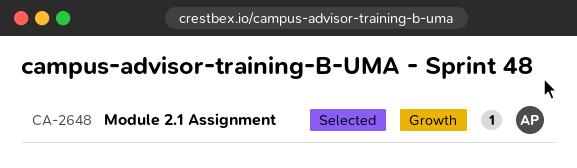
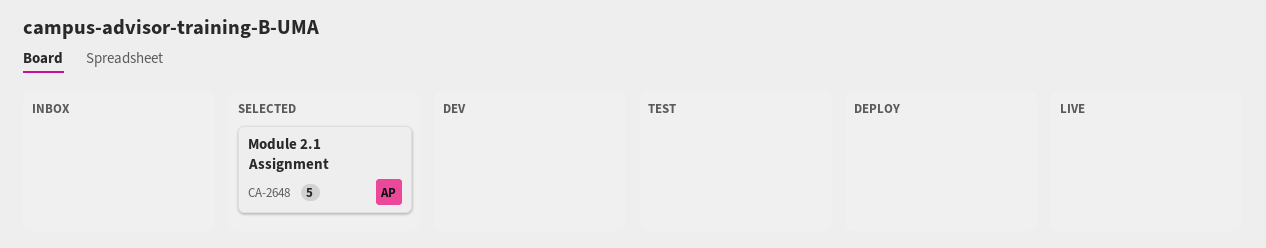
CA-2648, estimate: 1 -> 5

